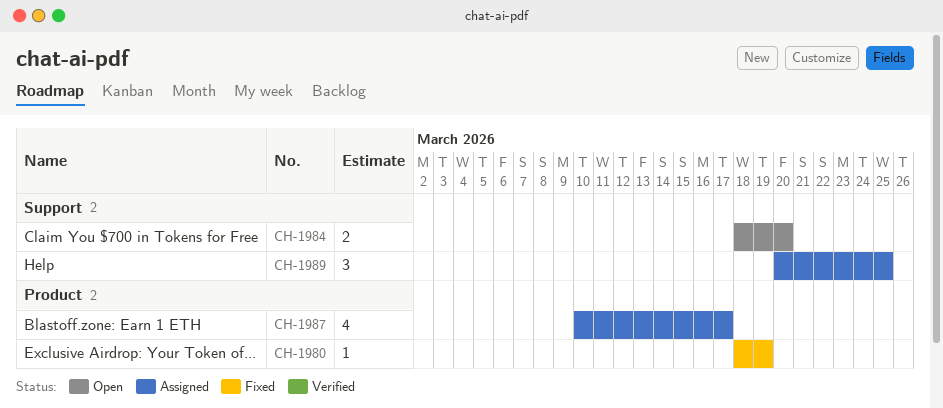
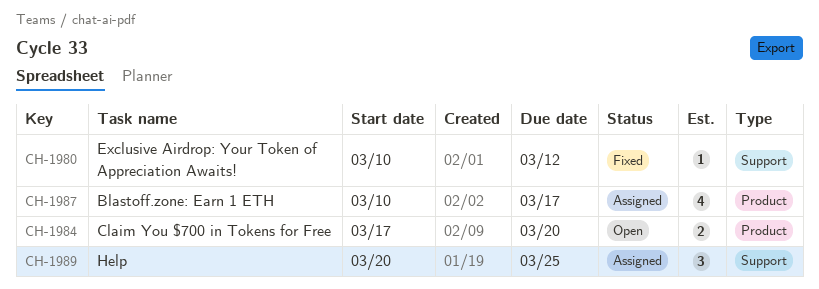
CH-1980, label: Product -> Support
CH-1980, start: Mar 18 -> Mar 10
CH-1980, due: Mar 19 -> Mar 12
CH-1984, label: Support -> Product
CH-1984, start: Mar 18 -> Mar 17

